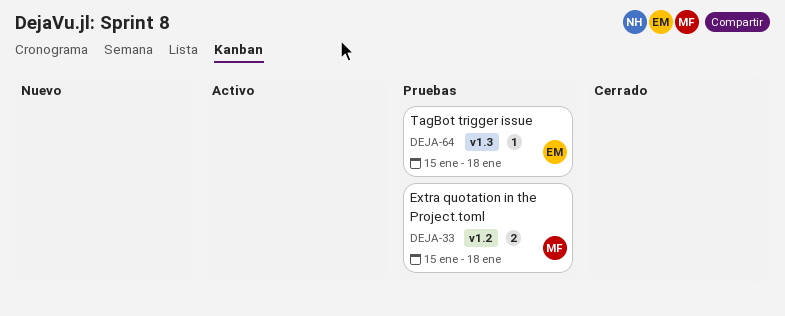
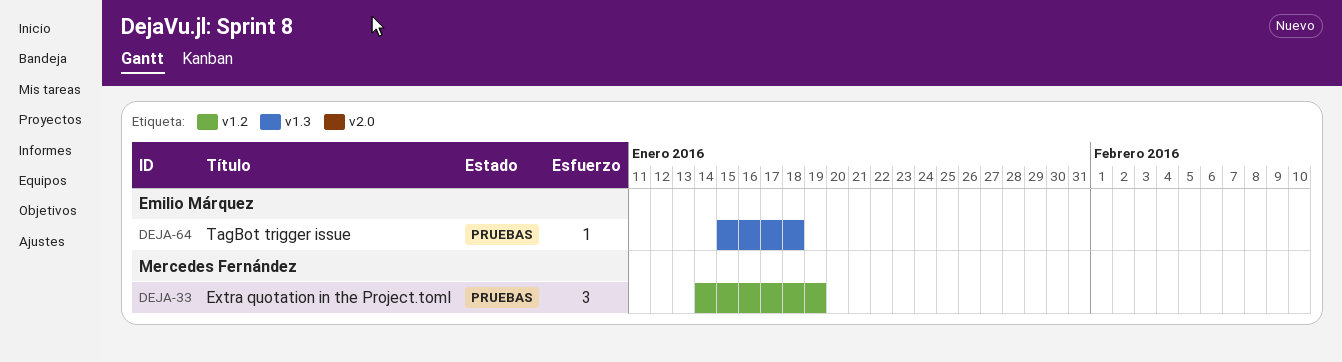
DEJA-33, estimate: 2 -> 3
DEJA-33, start: Jan 15 -> Jan 14
DEJA-33, due: Jan 18 -> Jan 19

